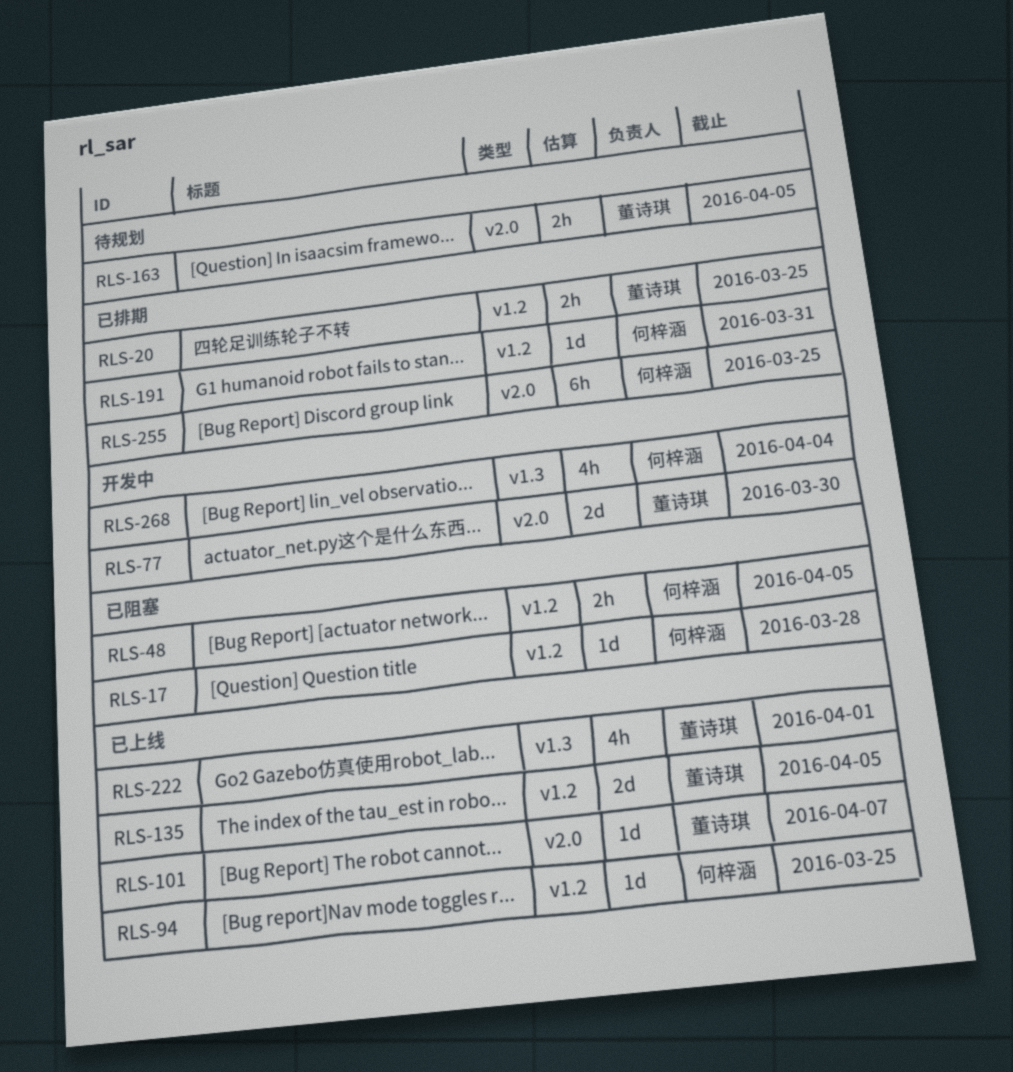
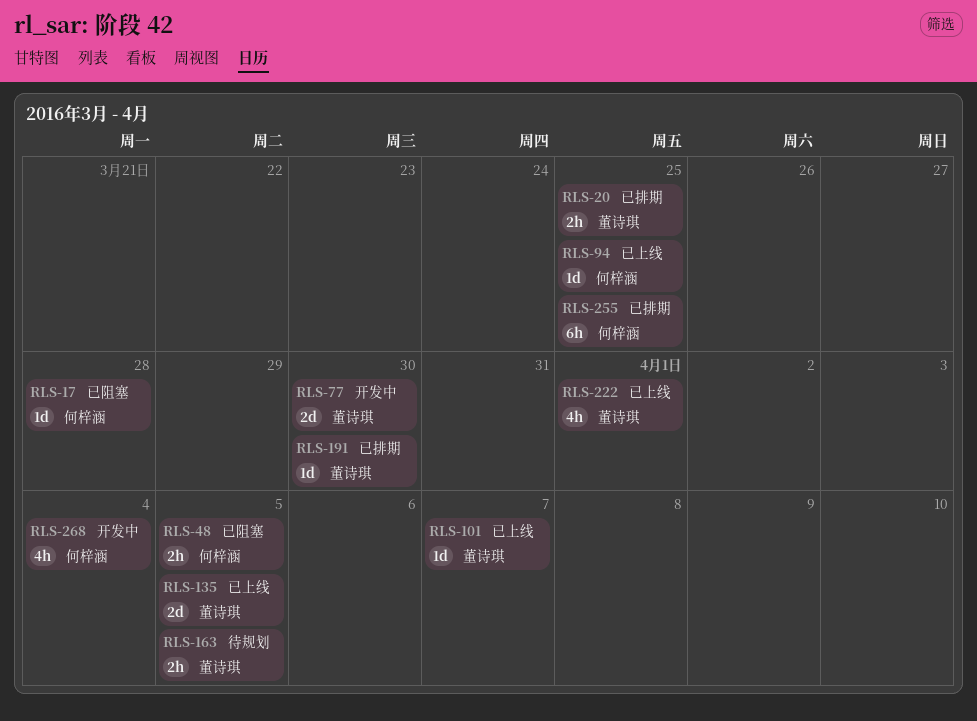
RLS-191, owner: 何梓涵 -> 董诗琪
RLS-191, due: Mar 31 -> Mar 30

